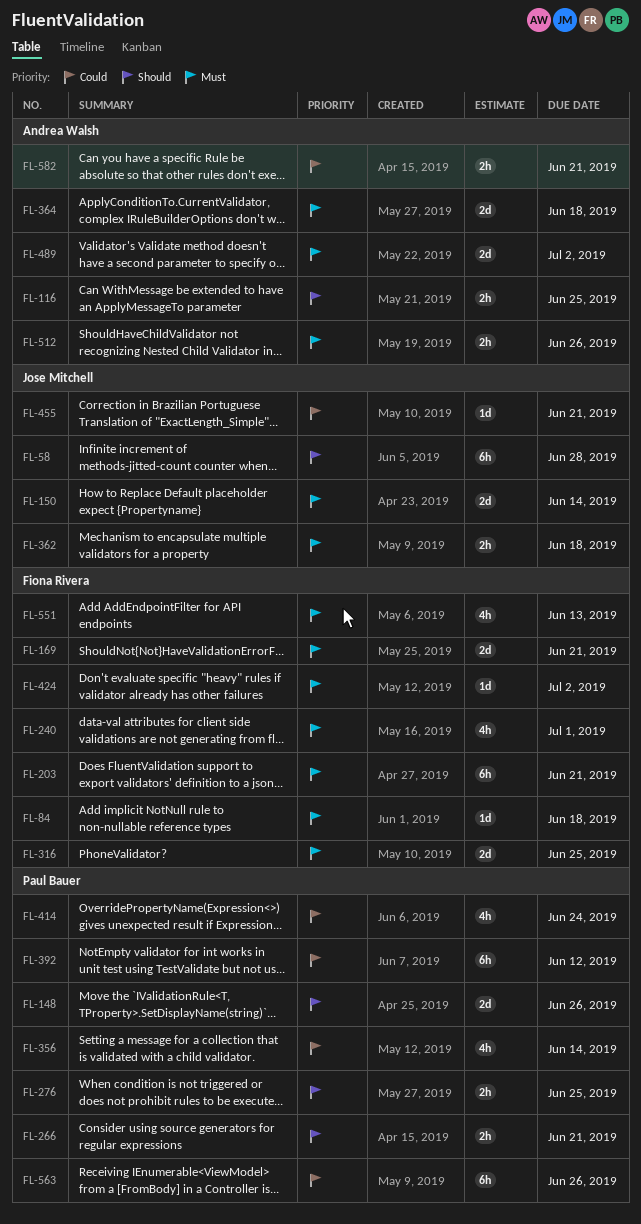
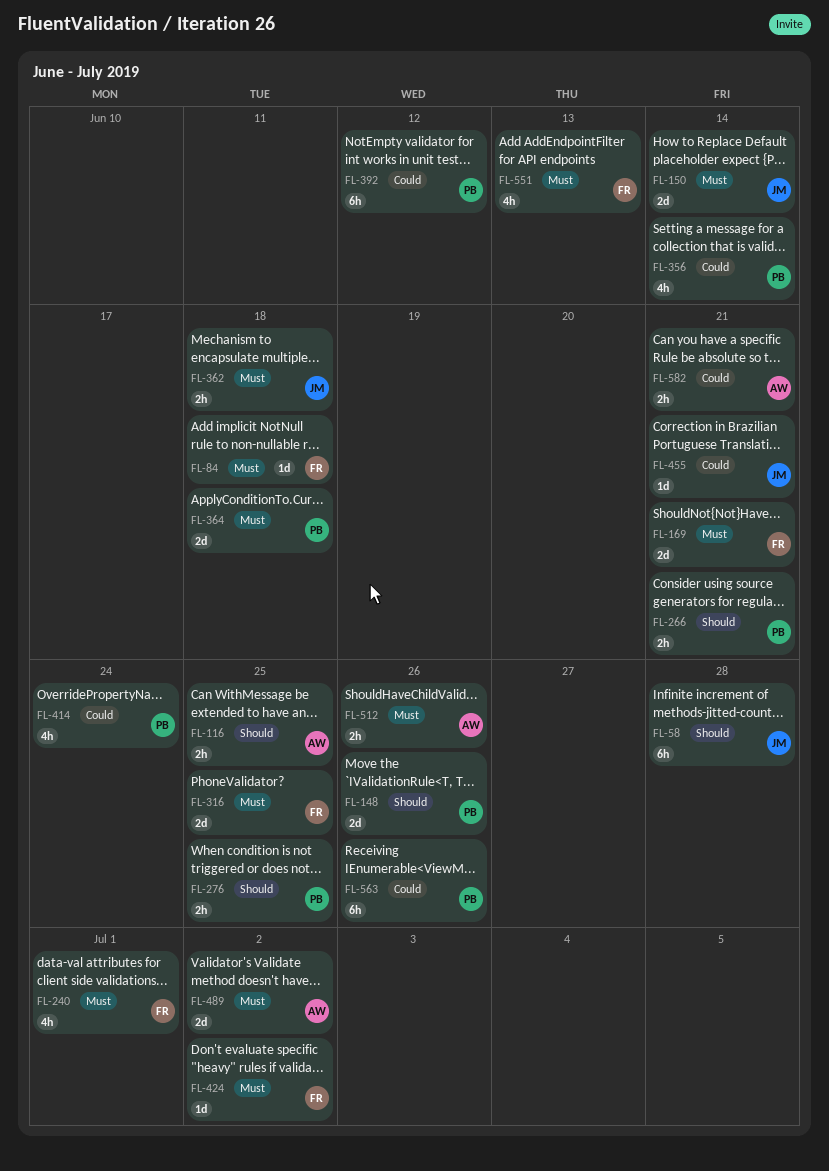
FL-203: present -> none
FL-364, owner: Andrea Walsh -> Paul Bauer

